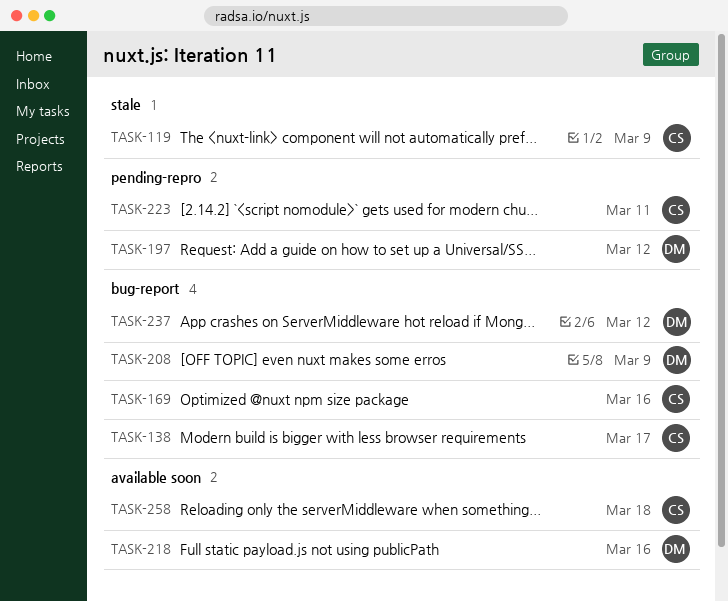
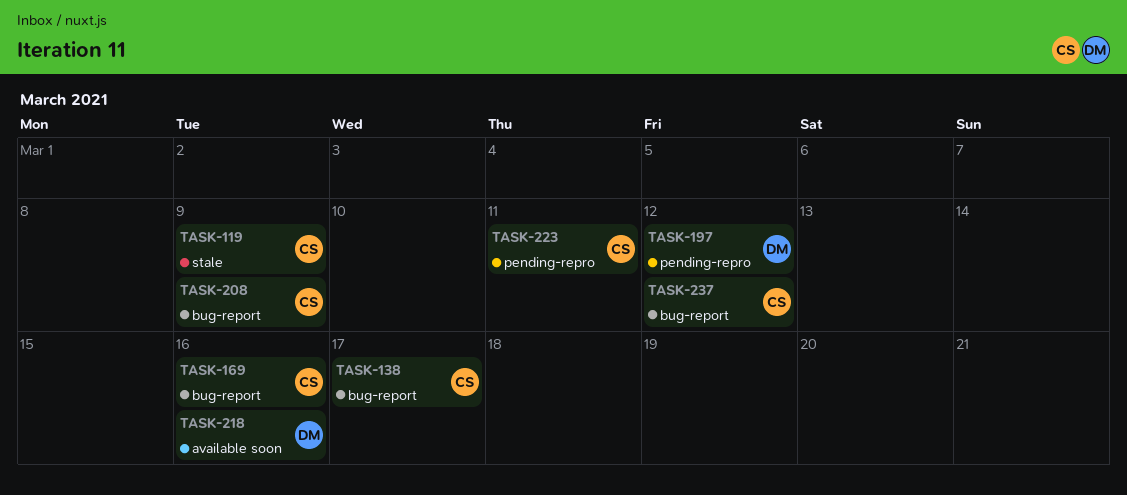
TASK-208, owner: DM -> CS
TASK-237, owner: DM -> CS
TASK-258: present -> none

